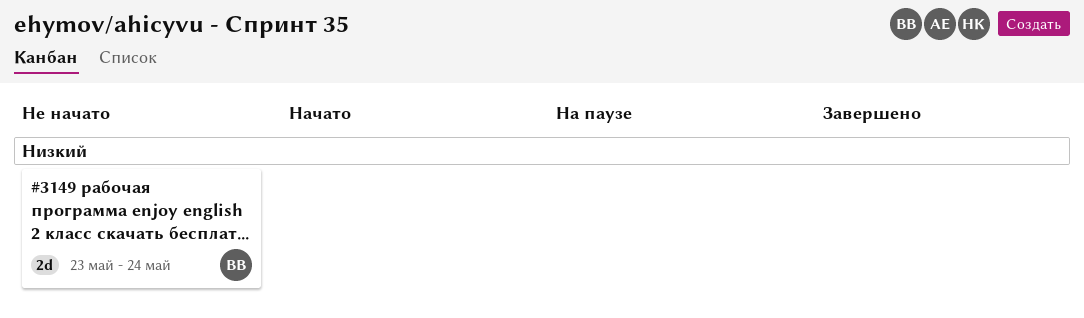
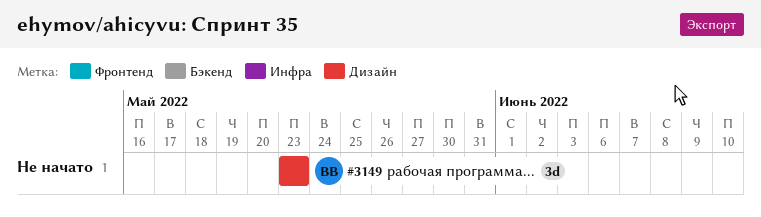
#3149, estimate: 2d -> 3d
#3149, due: May 24 -> May 23

